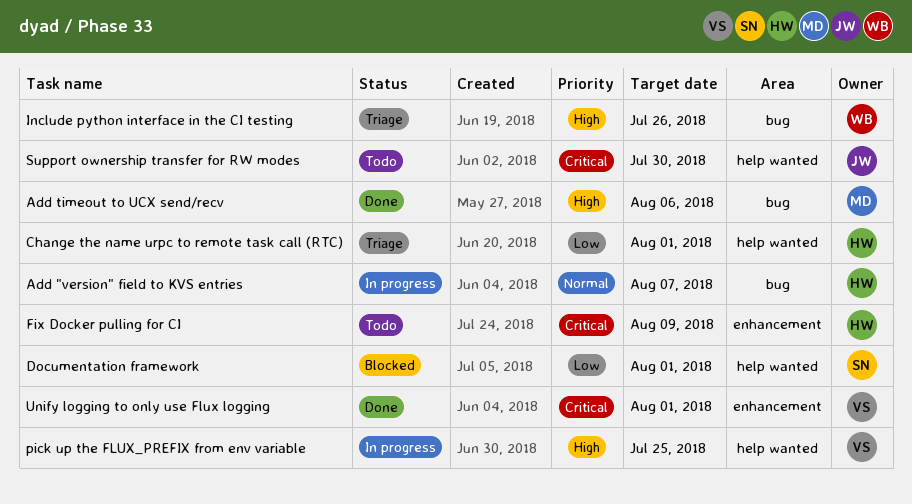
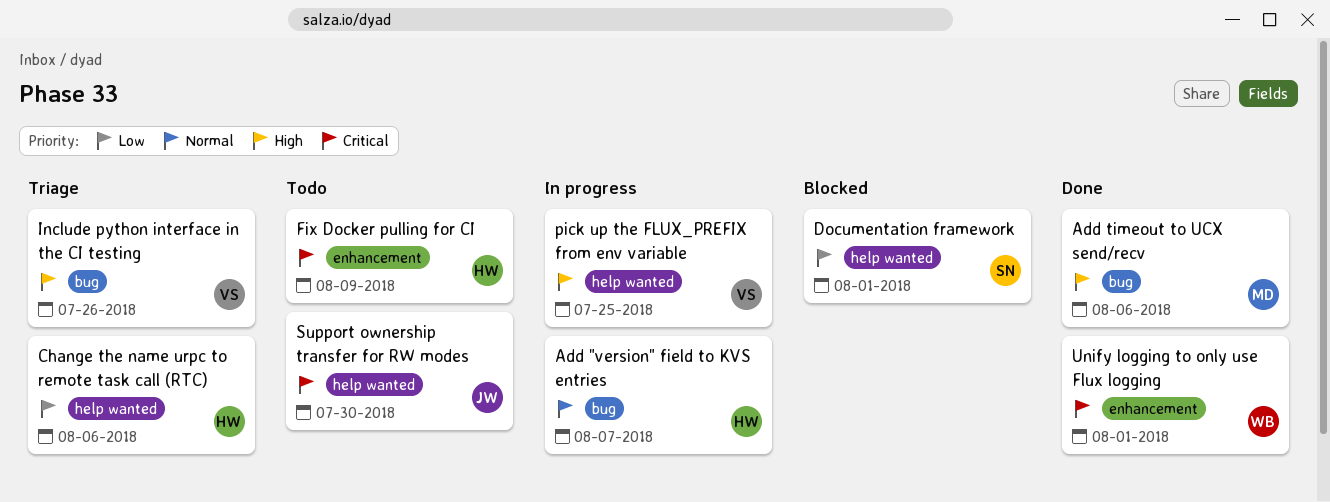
Change the name urpc to remote task call (RTC), due: Aug 1 -> Aug 6
Include python interface in the CI testing, owner: WB -> VS
Unify logging to only use Flux logging, owner: VS -> WB

